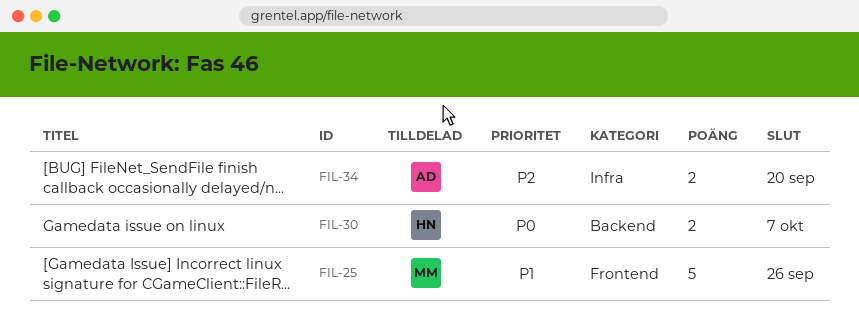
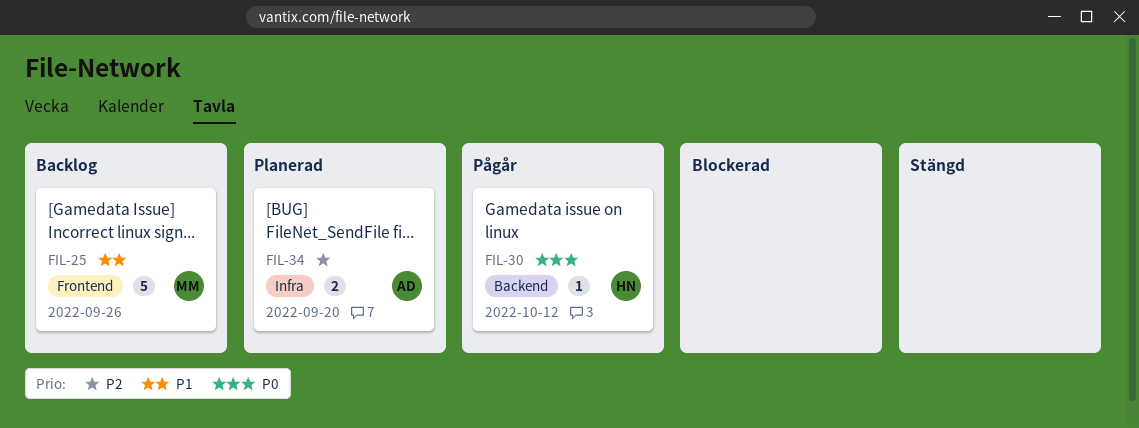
FIL-30, estimate: 2 -> 1
FIL-30, due: Oct 7 -> Oct 12

